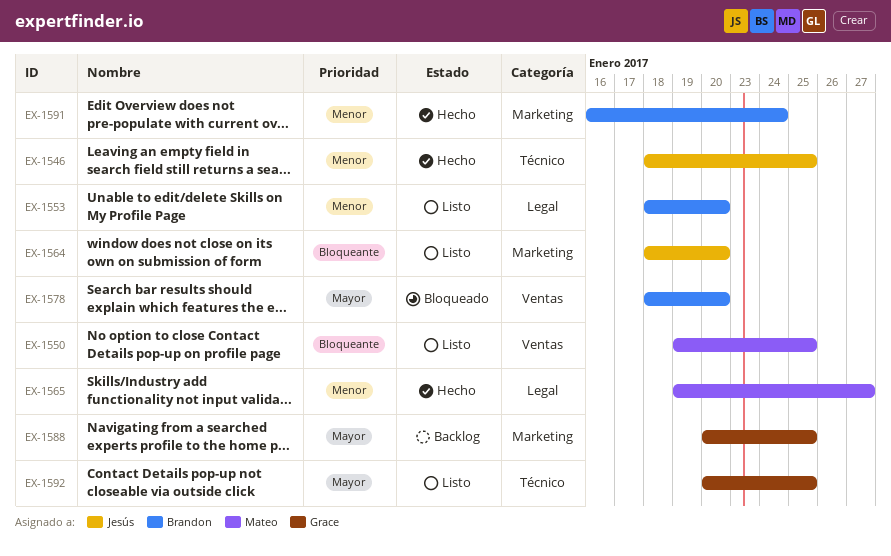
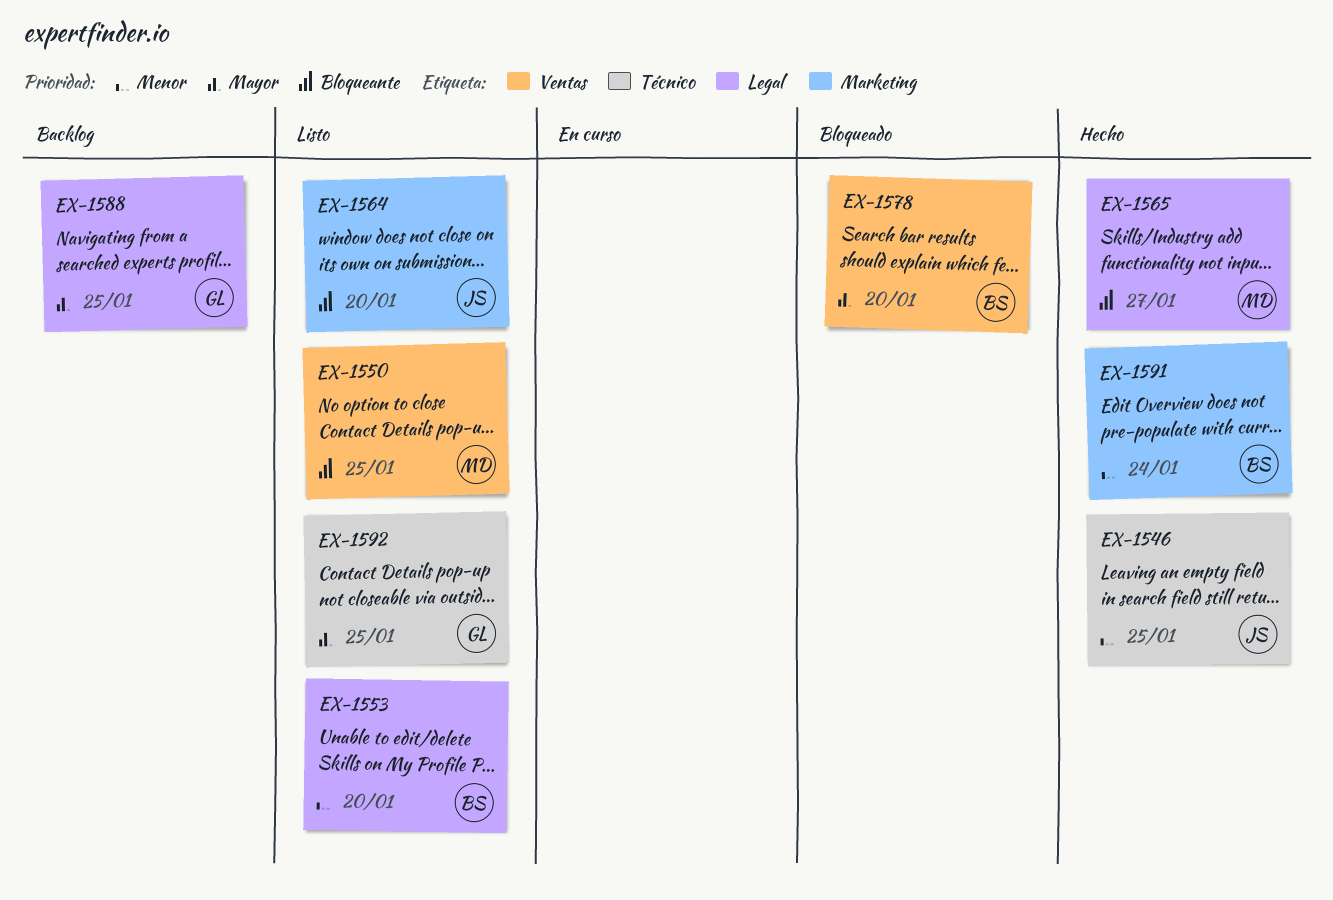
EX-1565, priority: Menor -> Bloqueante
EX-1588, label: Marketing -> Legal

